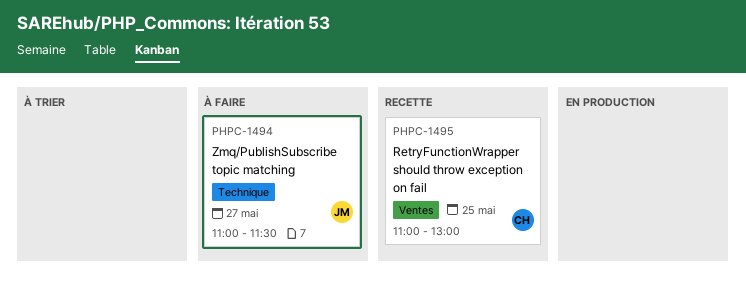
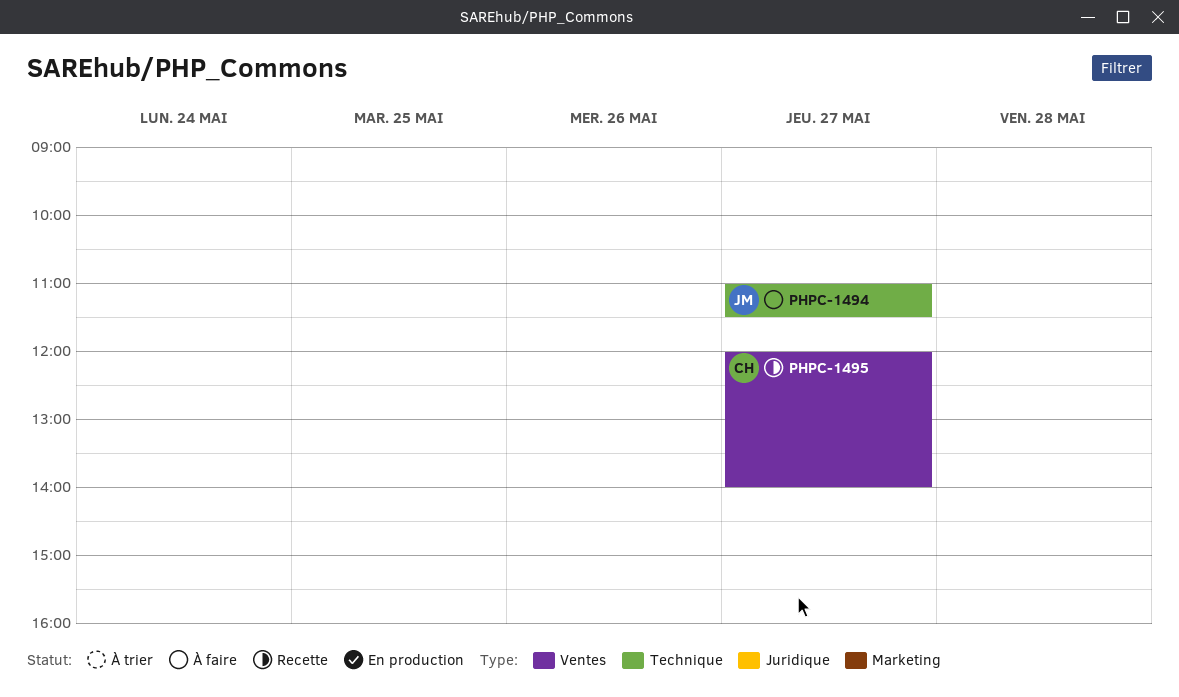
PHPC-1495, day: May 25 -> May 27
PHPC-1495, begins: 11:00 -> 12:00
PHPC-1495, ends: 13:00 -> 14:00

